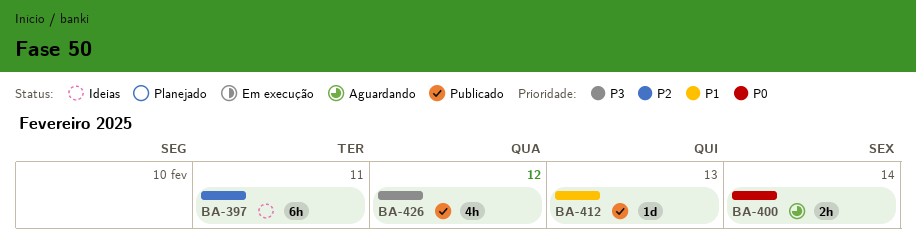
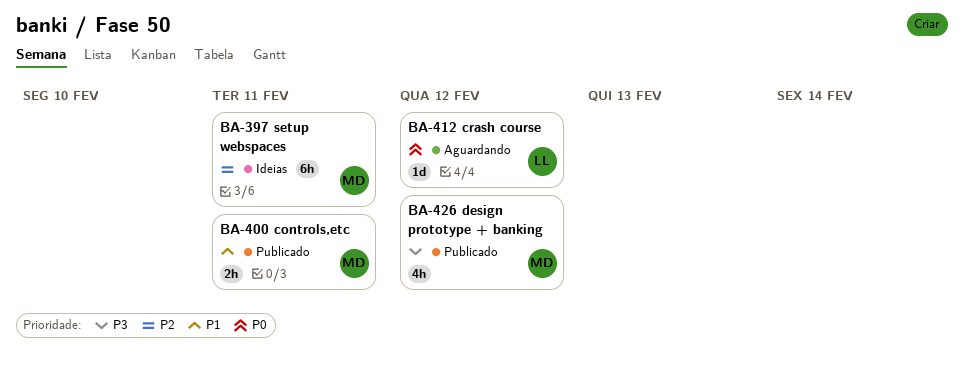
BA-400, status: Aguardando -> Publicado
BA-400, priority: P0 -> P1
BA-400, due: Feb 14 -> Feb 11
BA-412, status: Publicado -> Aguardando
BA-412, priority: P1 -> P0
BA-412, due: Feb 13 -> Feb 12

